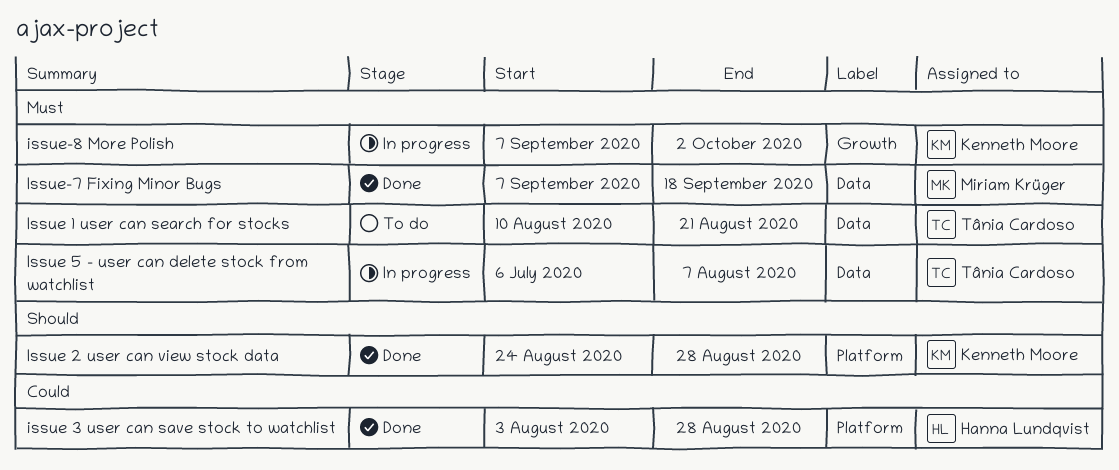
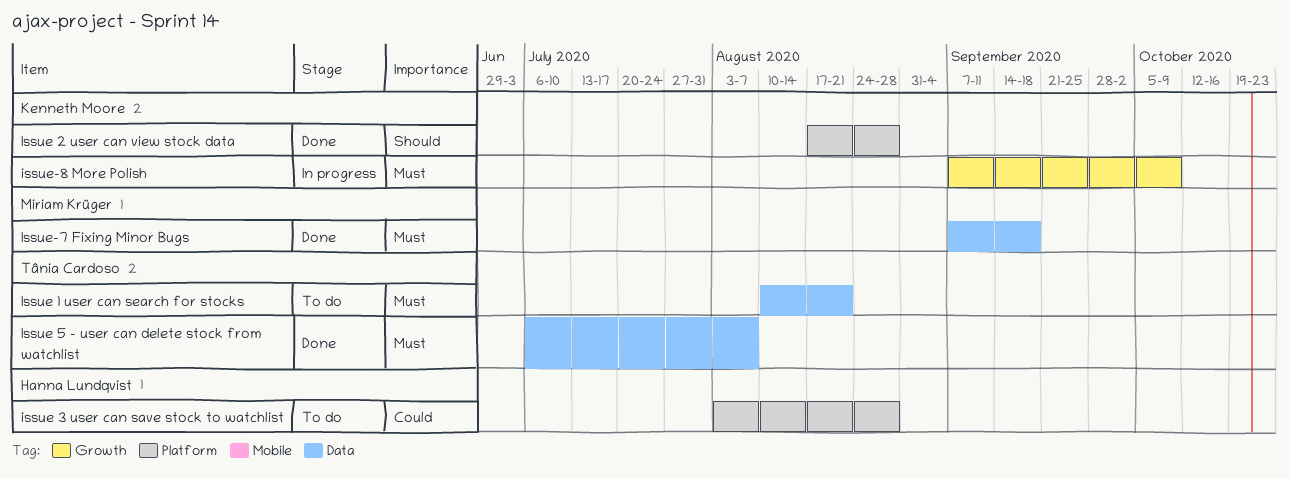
Issue 2 user can view stock data, start: Aug 24 -> Aug 17
issue 3 user can save stock to watchlist, status: Done -> To do
Issue 5 - user can delete stock from watchlist, status: In progress -> Done
issue-8 More Polish, due: Oct 2 -> Oct 9

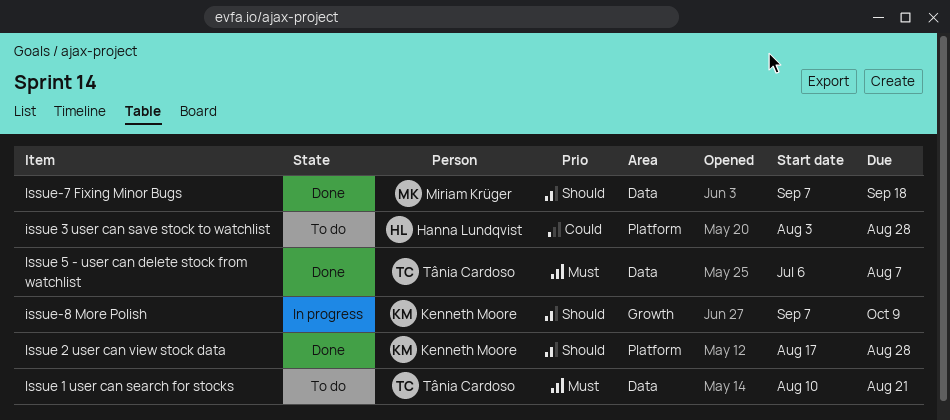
Issue-7 Fixing Minor Bugs, priority: Must -> Should
issue-8 More Polish, priority: Must -> Should

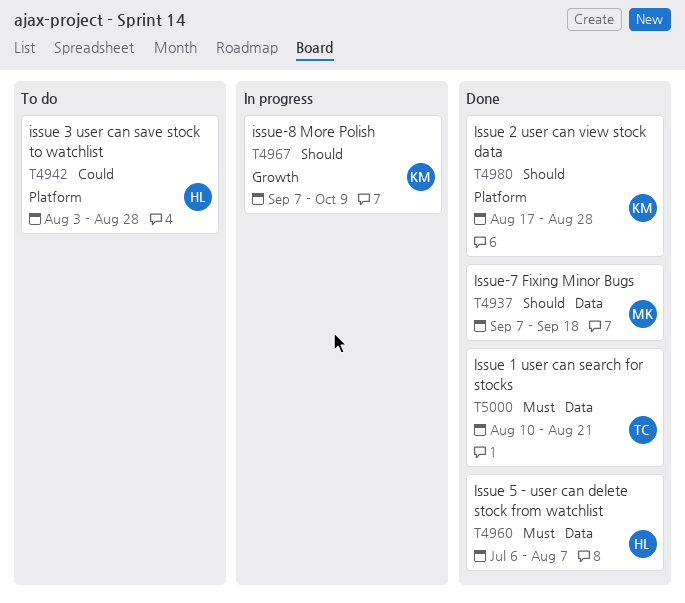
Issue 1 user can search for stocks, status: To do -> Done
Issue 5 - user can delete stock from watchlist, owner: Tânia Cardoso -> Hanna Lundqvist

